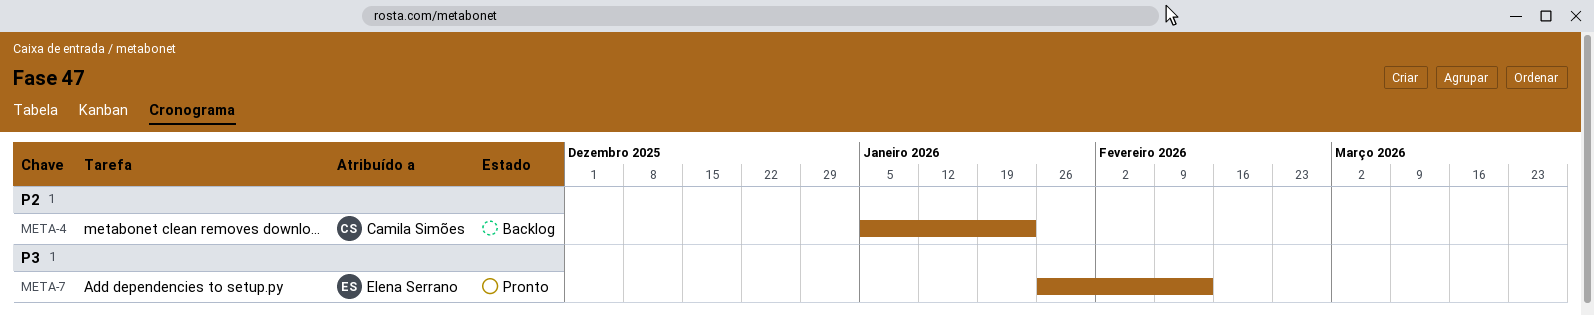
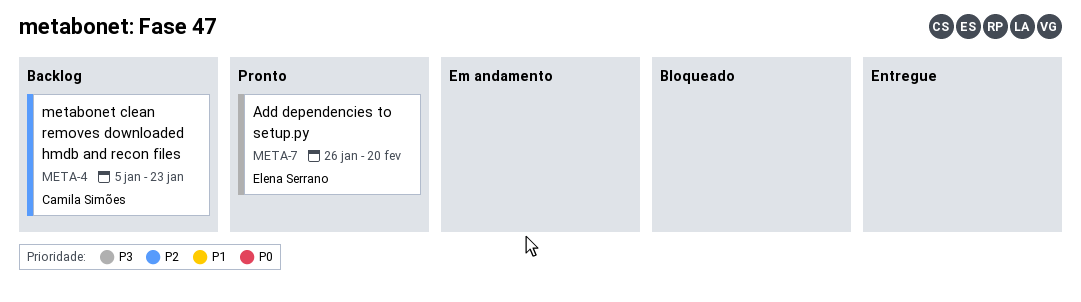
META-7, due: Feb 13 -> Feb 20

